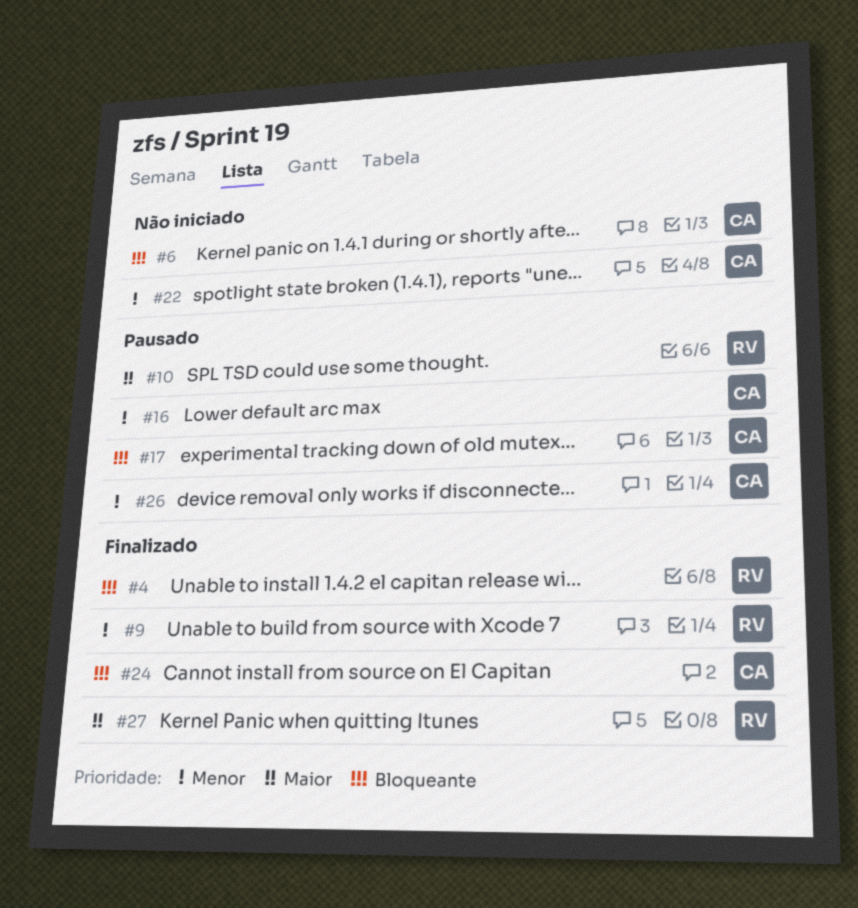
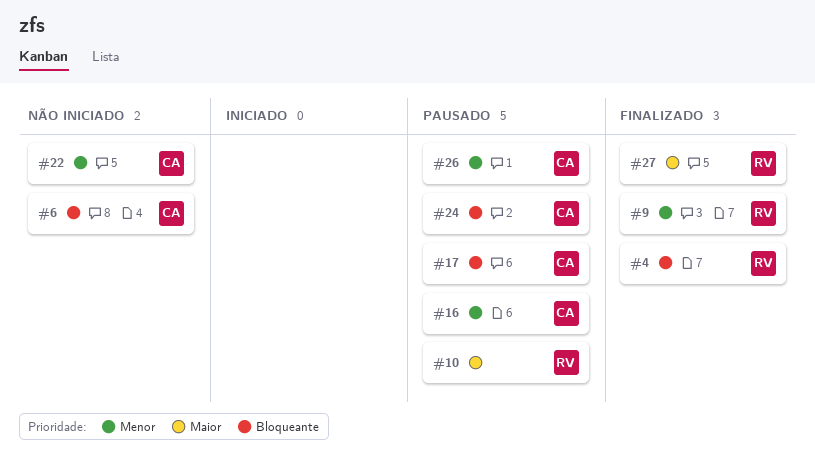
#24, status: Finalizado -> Pausado

